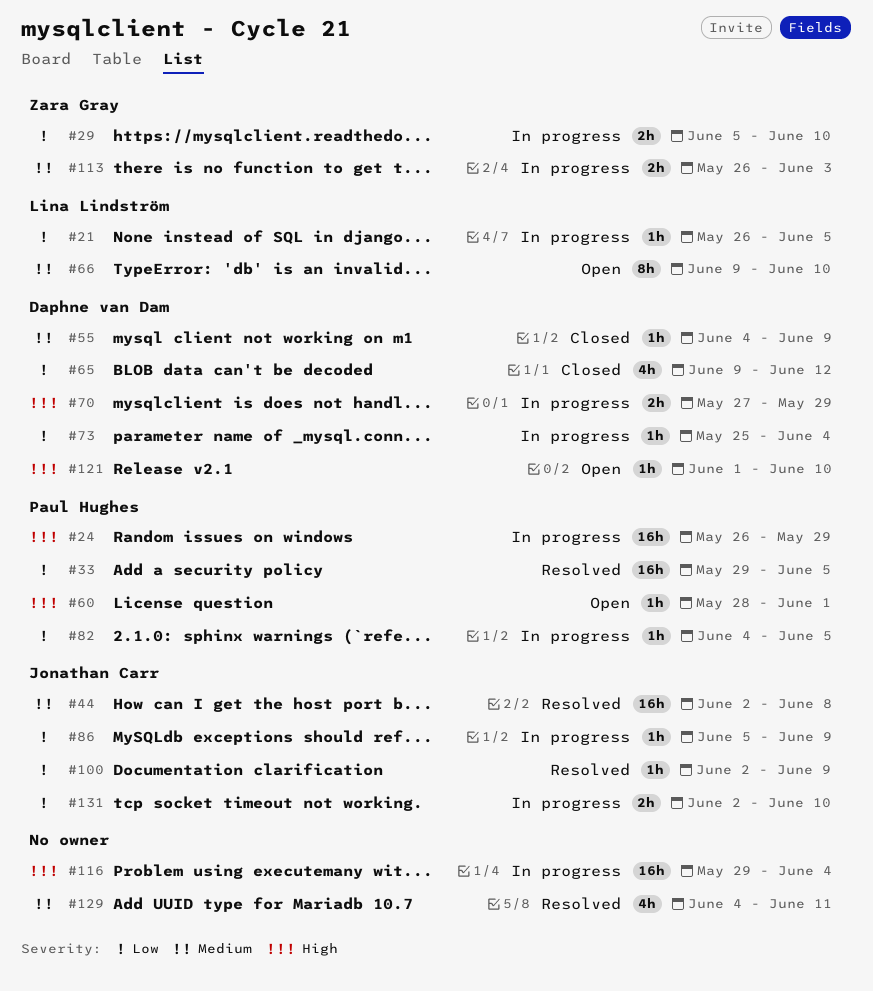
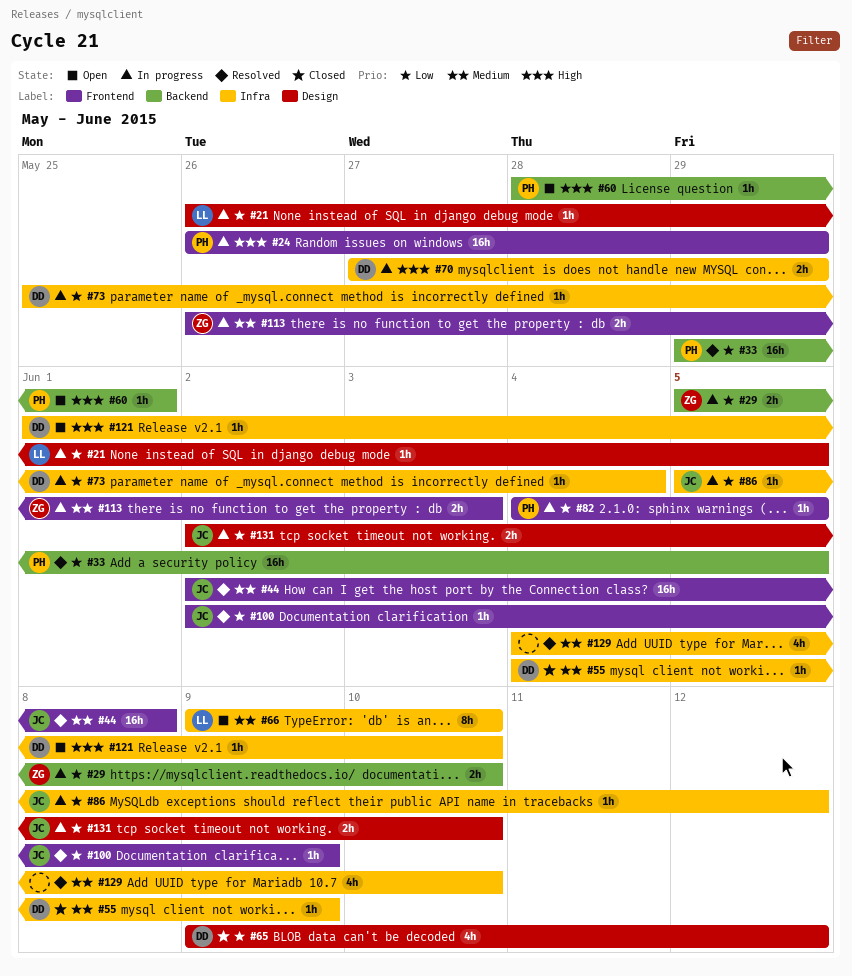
#86, due: Jun 9 -> Jun 12
#116: present -> none
#129, due: Jun 11 -> Jun 10

